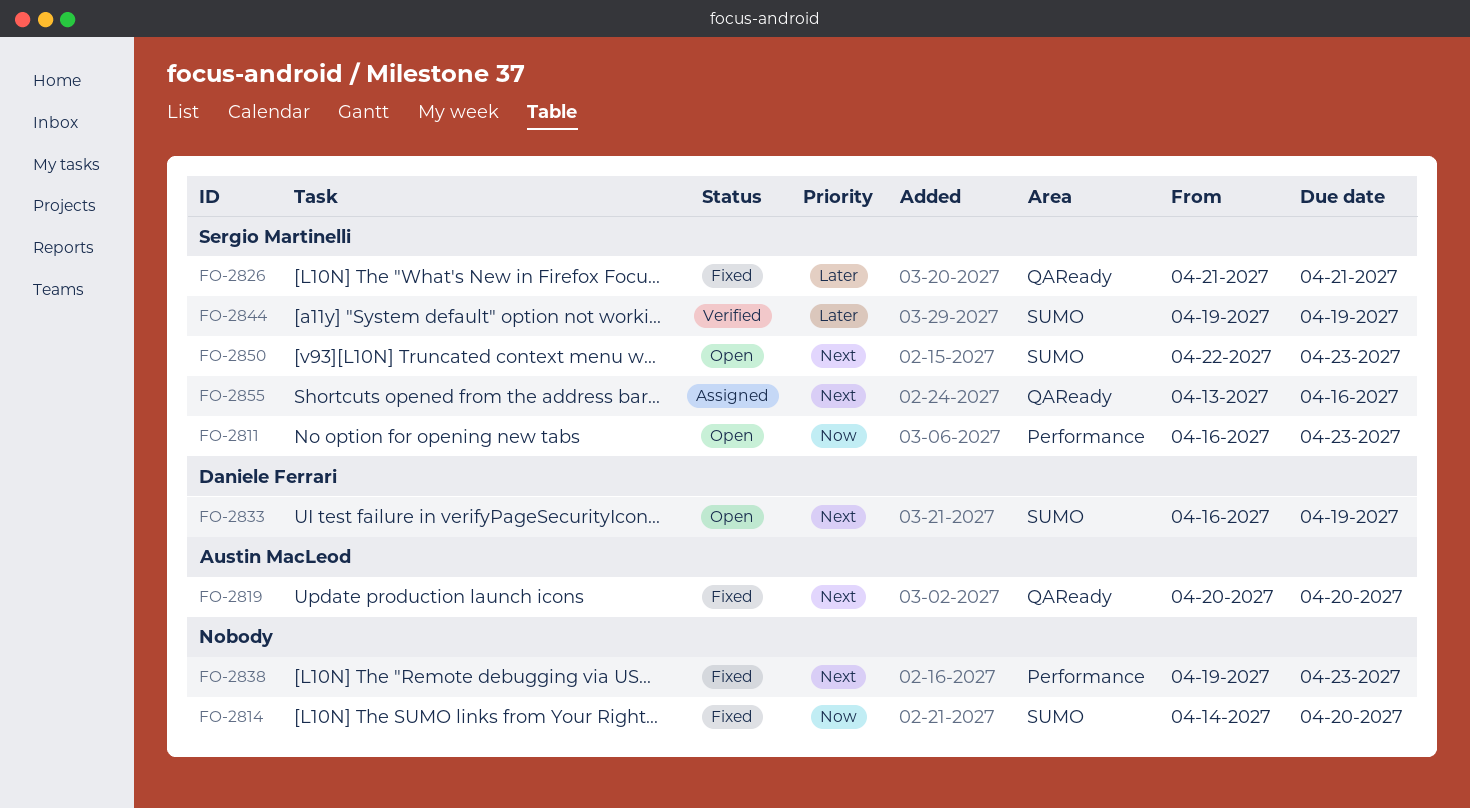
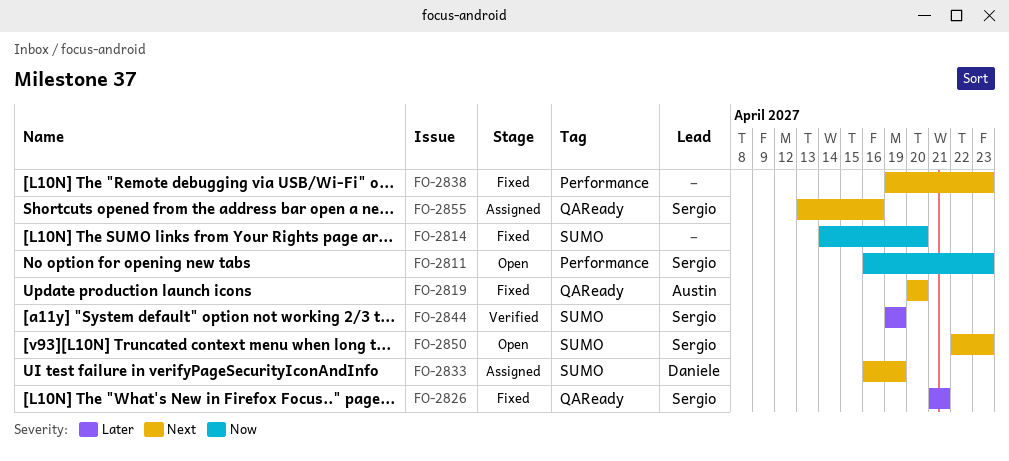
FO-2833, status: Open -> Assigned

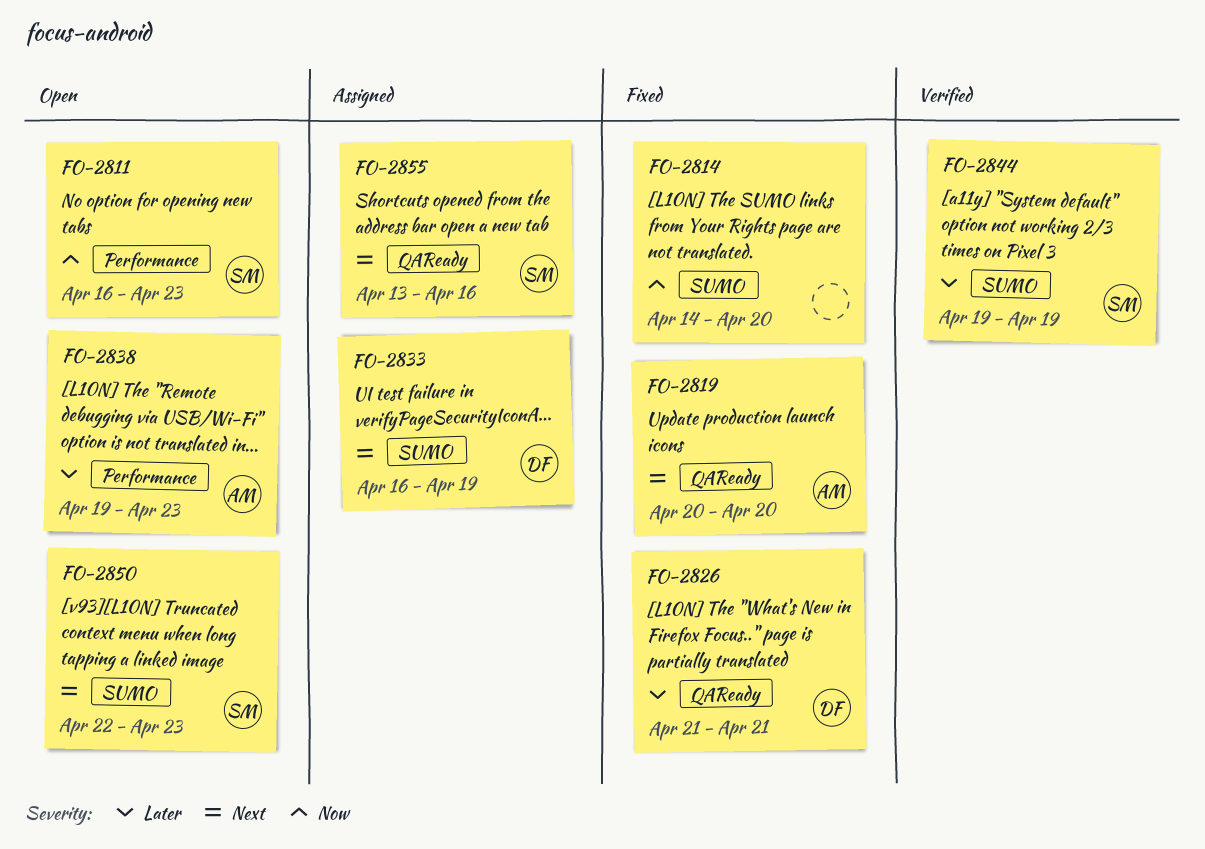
FO-2826, owner: Sergio -> Daniele
FO-2838, status: Fixed -> Open
FO-2838, owner: none -> Austin
FO-2838, priority: Next -> Later

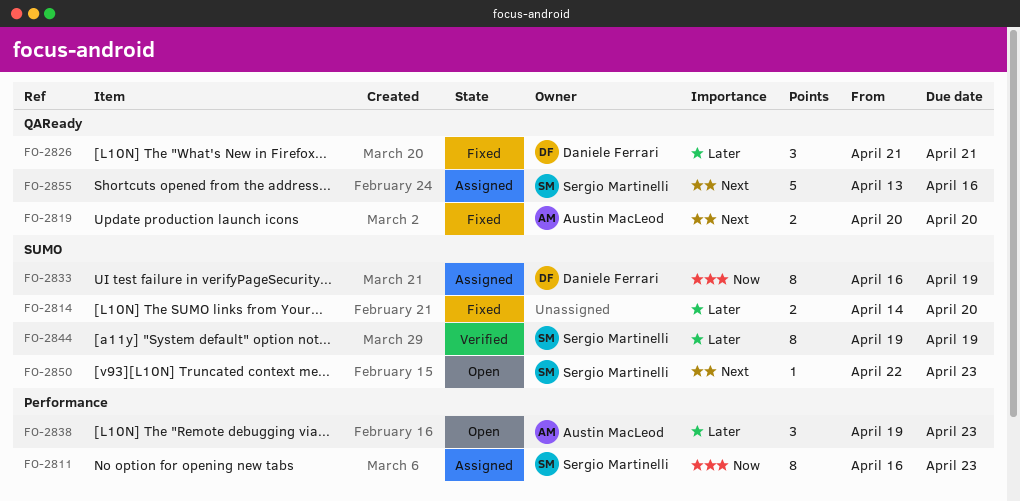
FO-2811, status: Open -> Assigned
FO-2814, priority: Now -> Later
FO-2833, priority: Next -> Now

